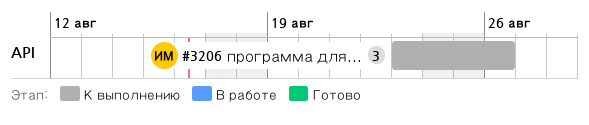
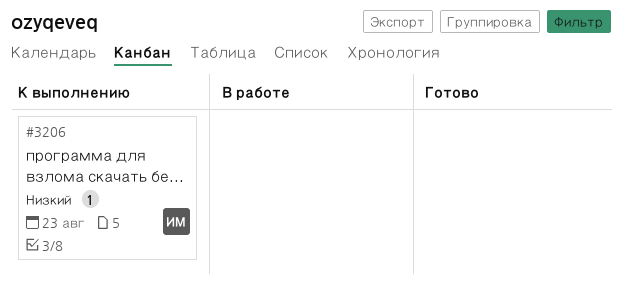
#3206, estimate: 3 -> 1
#3206, due: Aug 26 -> Aug 23

